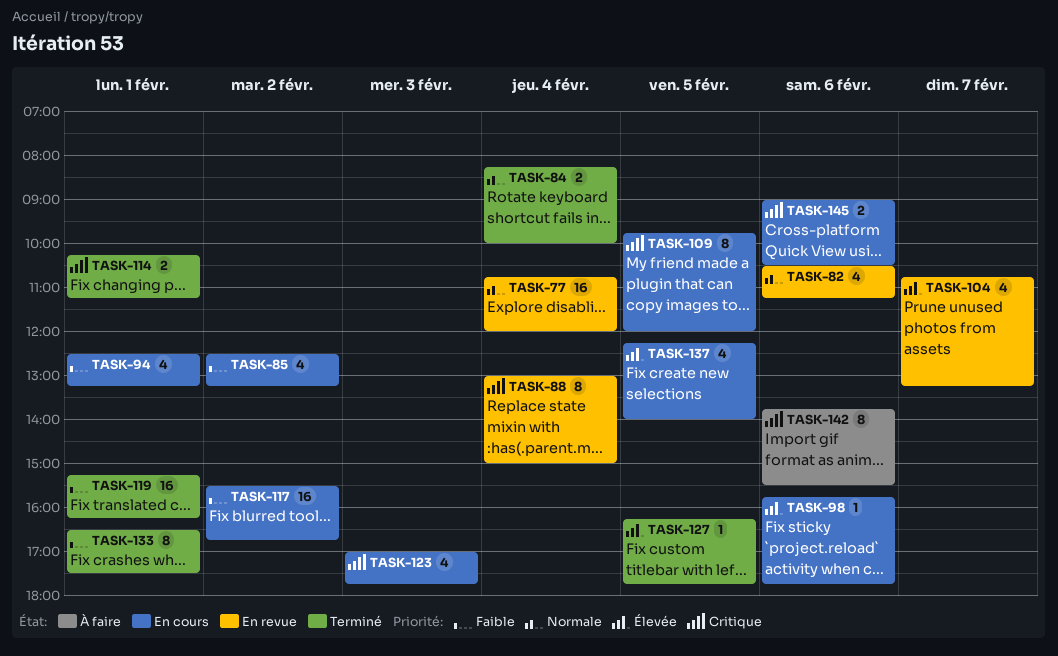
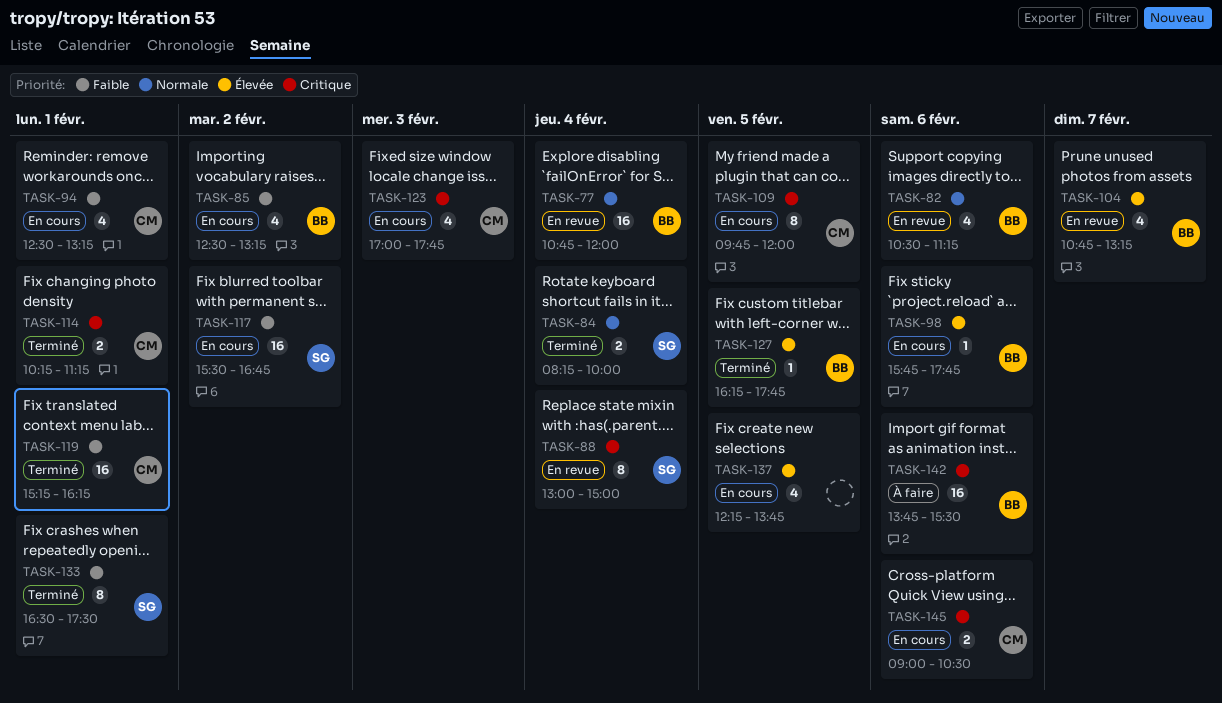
TASK-137, ends: 14:00 -> 13:45
TASK-142, estimate: 8 -> 16

